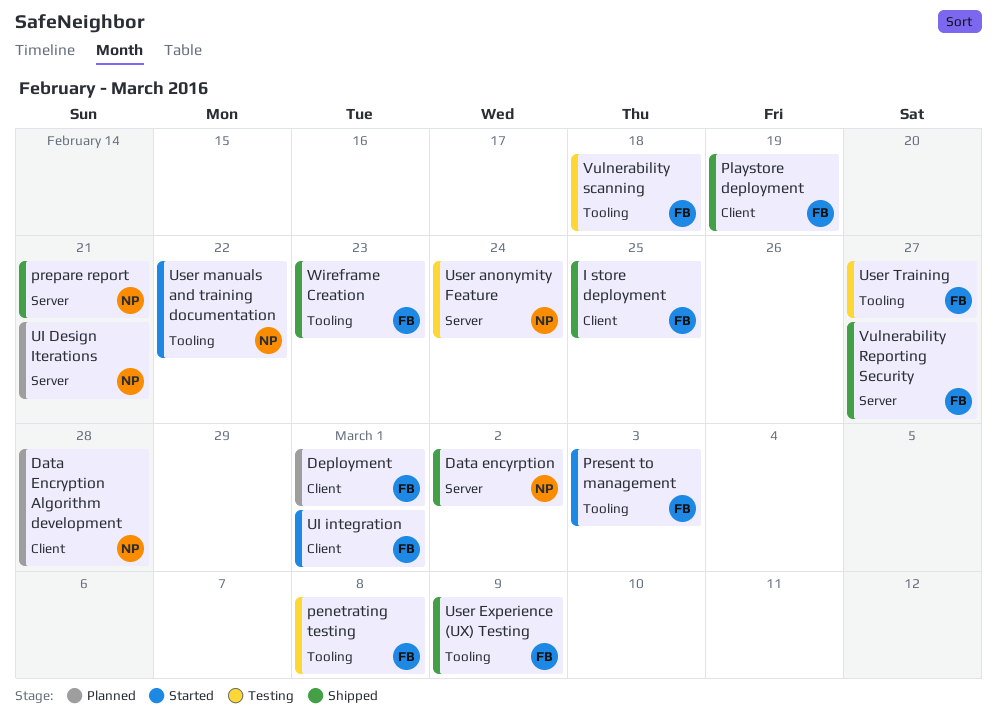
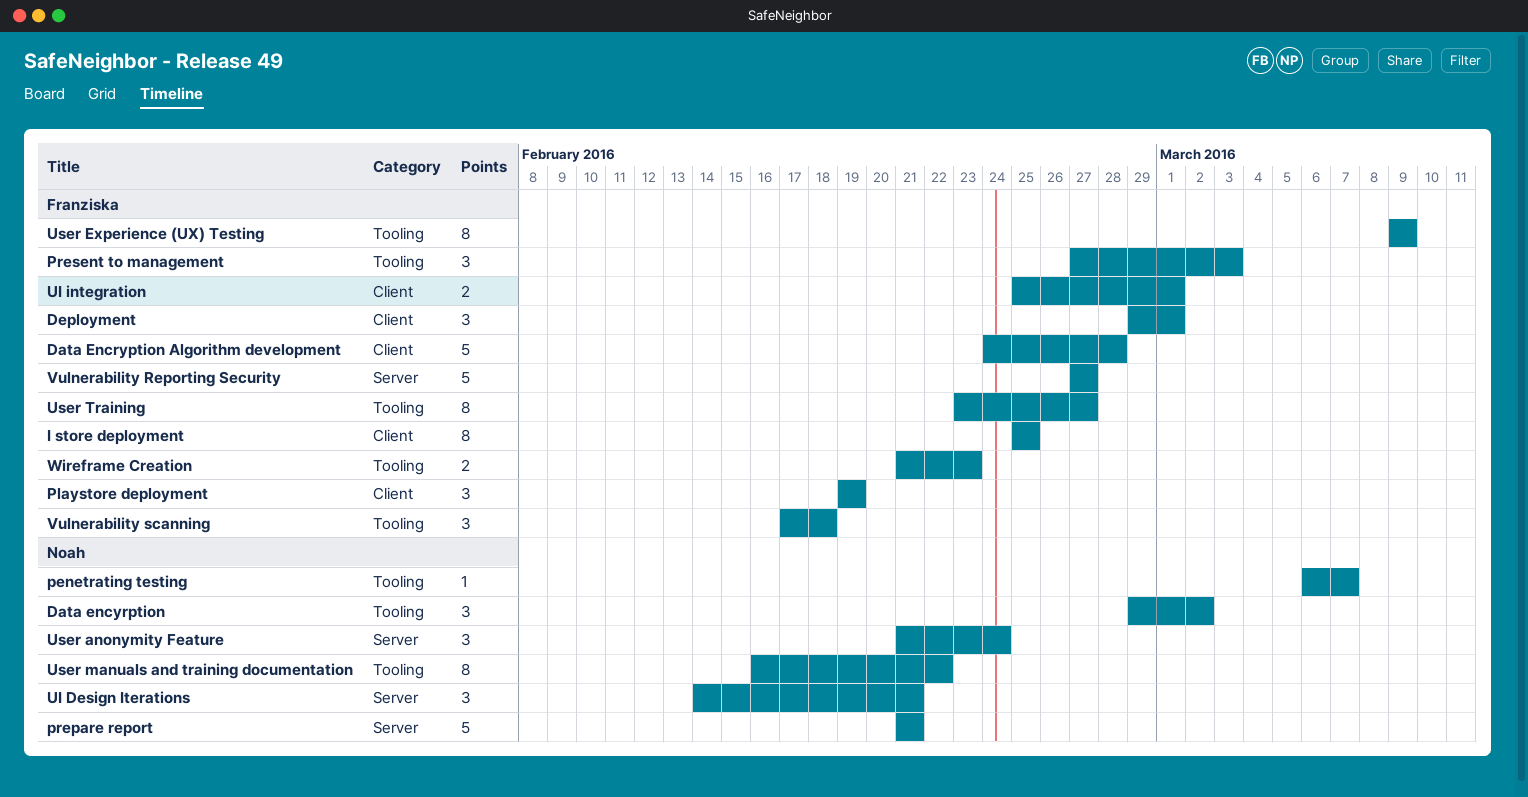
Data Encryption Algorithm development, owner: Noah -> Franziska
Data encyrption, label: Server -> Tooling
penetrating testing, owner: Franziska -> Noah
penetrating testing, due: Mar 8 -> Mar 7

